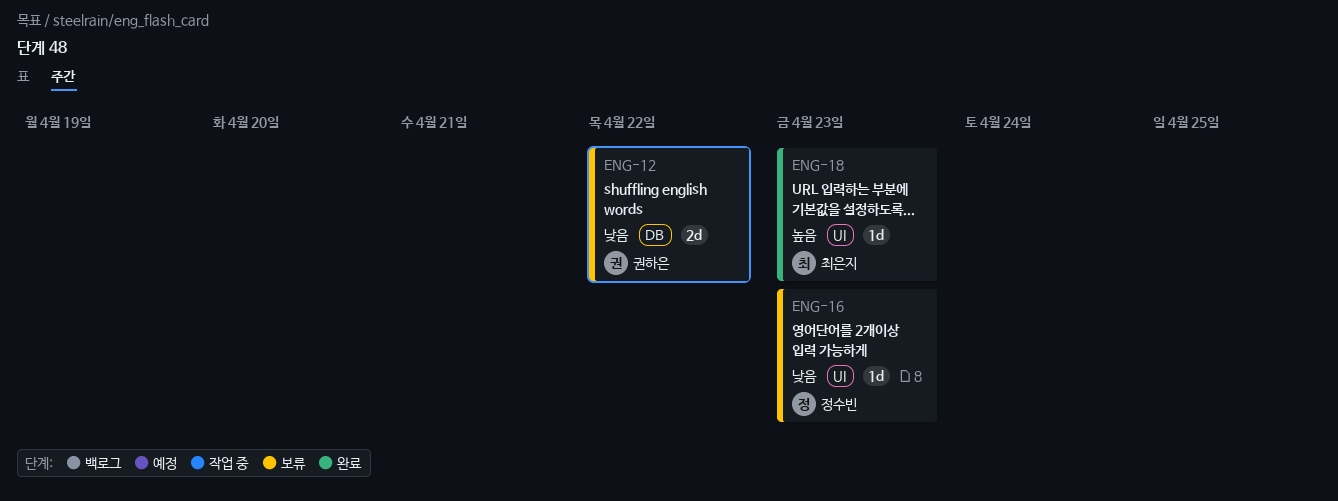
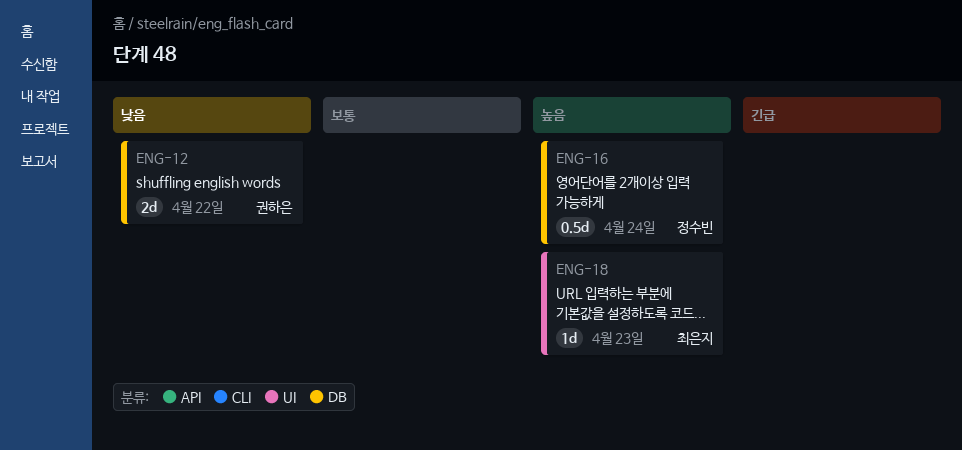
ENG-16, priority: 낮음 -> 높음
ENG-16, label: UI -> DB
ENG-16, estimate: 1d -> 0.5d
ENG-16, due: Apr 23 -> Apr 24

